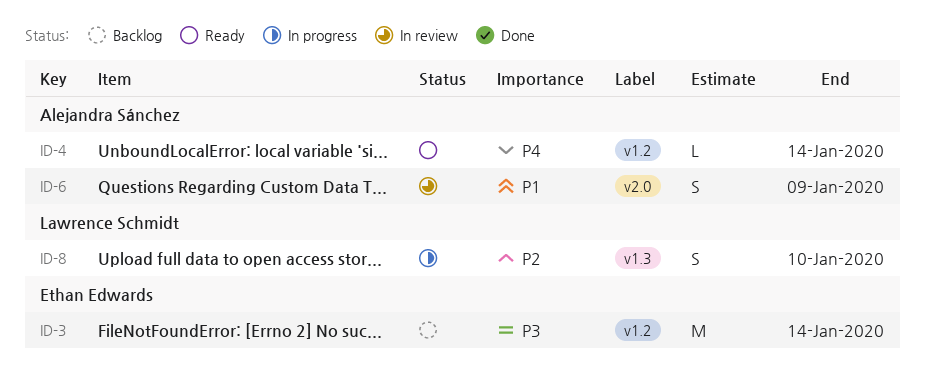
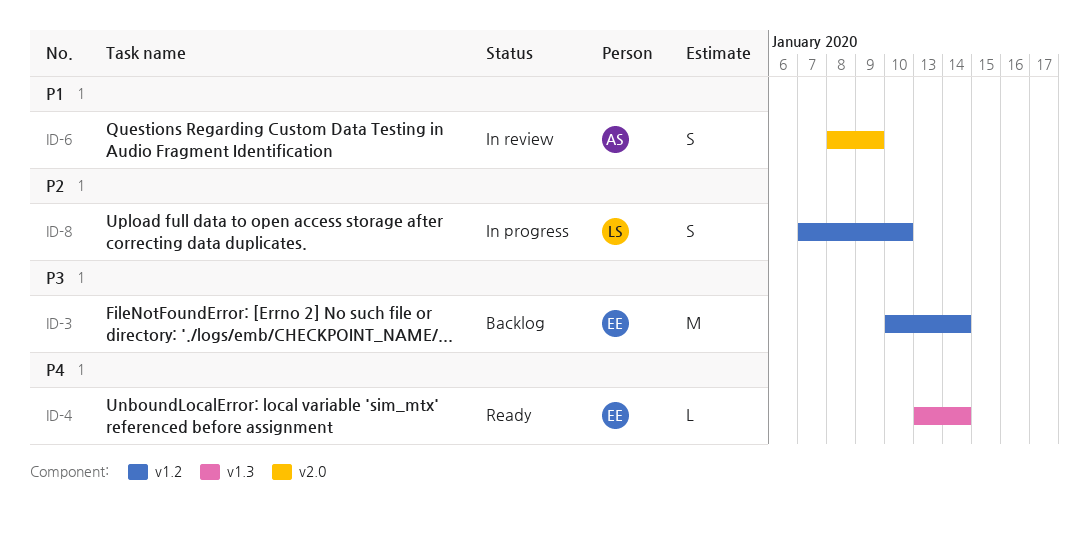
ID-4, owner: Alejandra Sánchez -> Ethan Edwards
ID-4, label: v1.2 -> v1.3
ID-8, label: v1.3 -> v1.2

